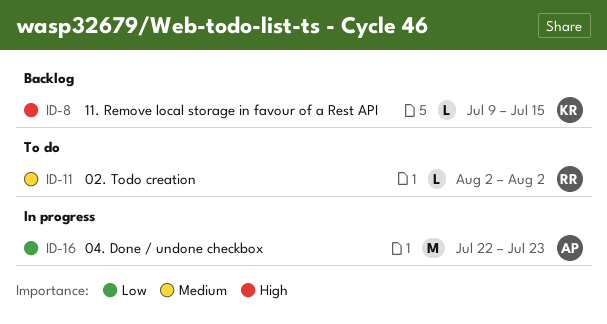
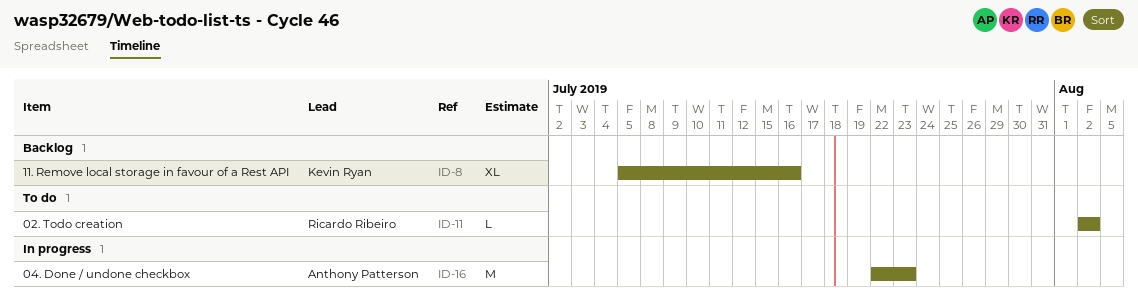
ID-8, estimate: L -> XL
ID-8, start: Jul 9 -> Jul 5
ID-8, due: Jul 15 -> Jul 16

